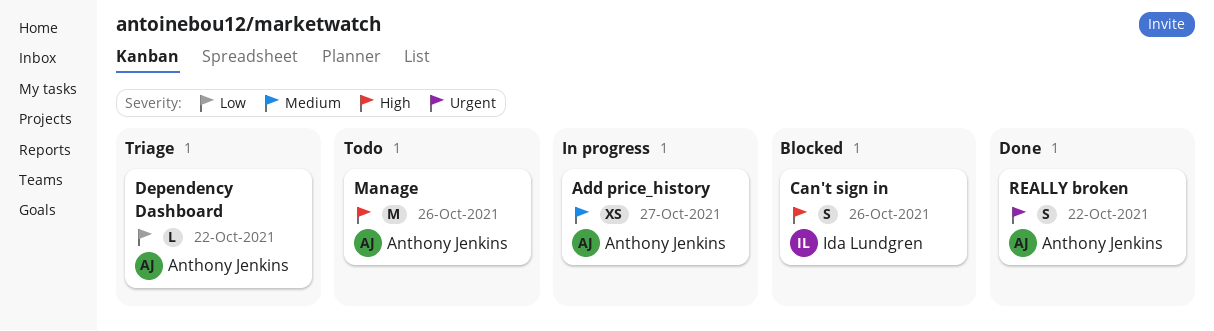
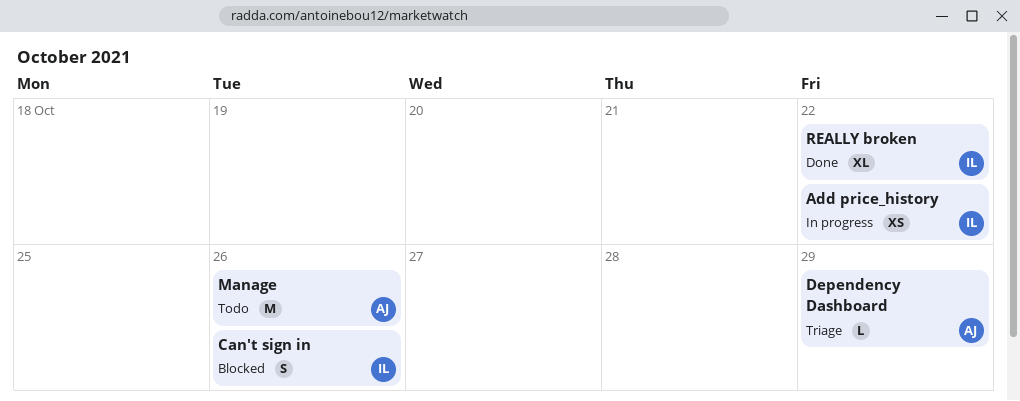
Add price_history, owner: Anthony Jenkins -> Ida Lundgren
Add price_history, due: Oct 27 -> Oct 22
Dependency Dashboard, due: Oct 22 -> Oct 29
REALLY broken, owner: Anthony Jenkins -> Ida Lundgren
REALLY broken, estimate: S -> XL

